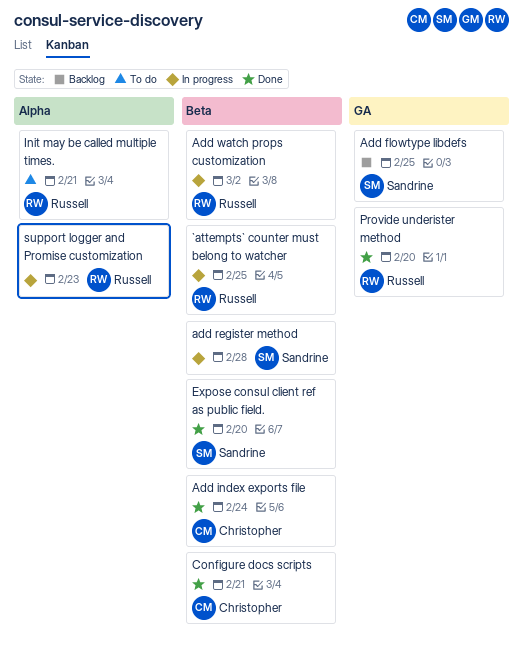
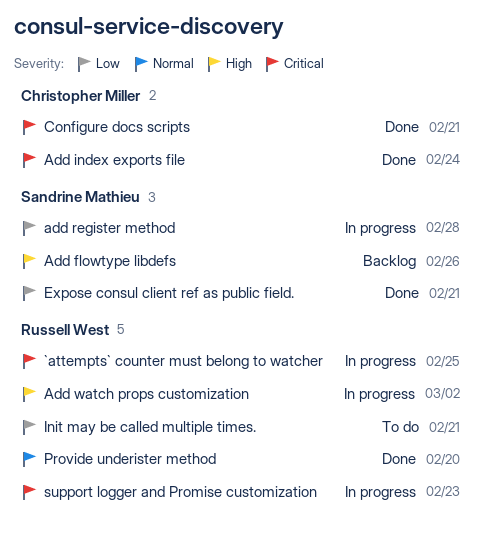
Add flowtype libdefs, due: Feb 25 -> Feb 26
Expose consul client ref as public field., due: Feb 20 -> Feb 21

